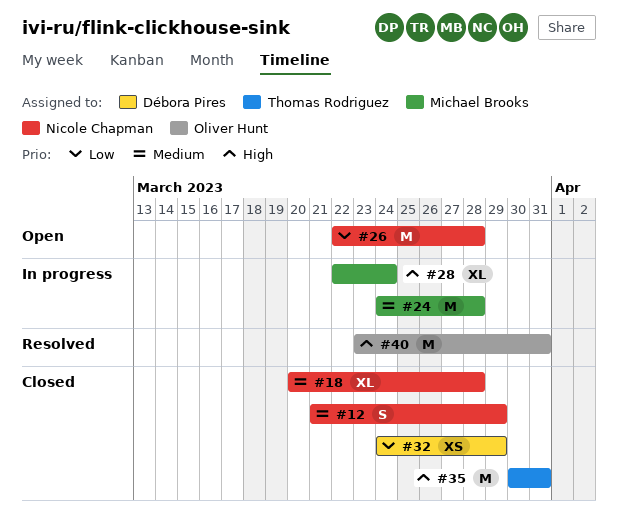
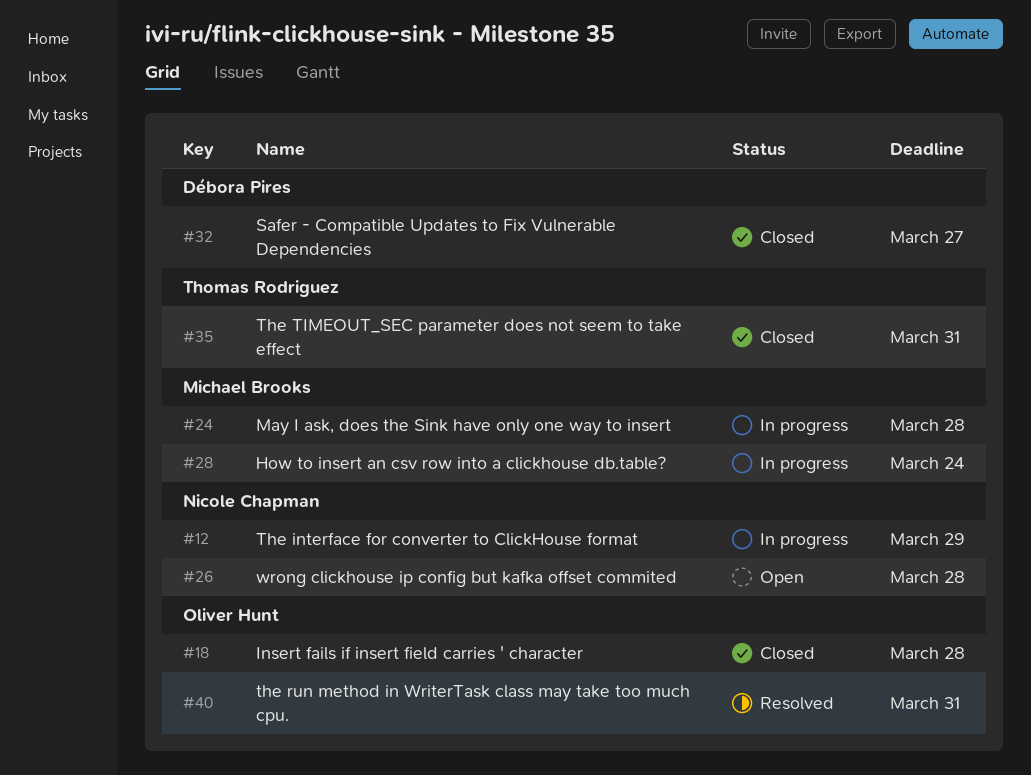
#12, status: Closed -> In progress
#18, owner: Nicole Chapman -> Oliver Hunt
#32, due: Mar 29 -> Mar 27

